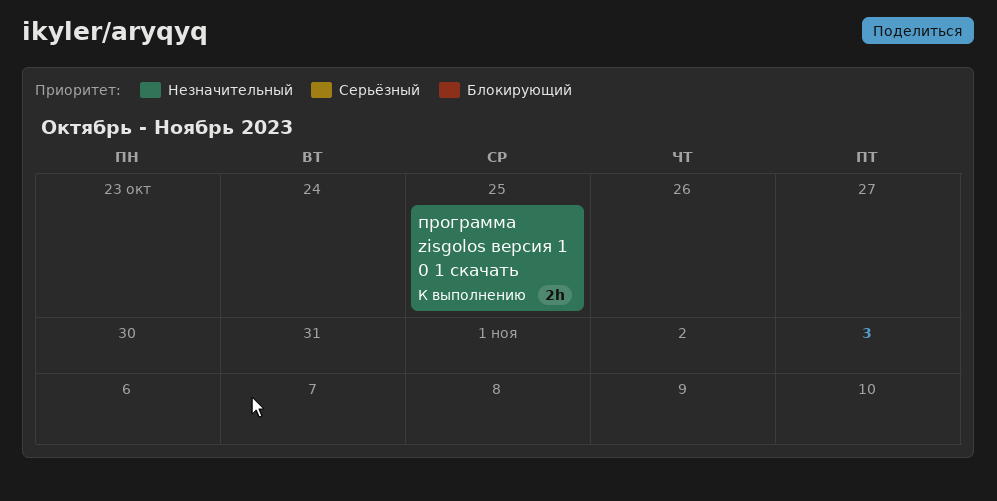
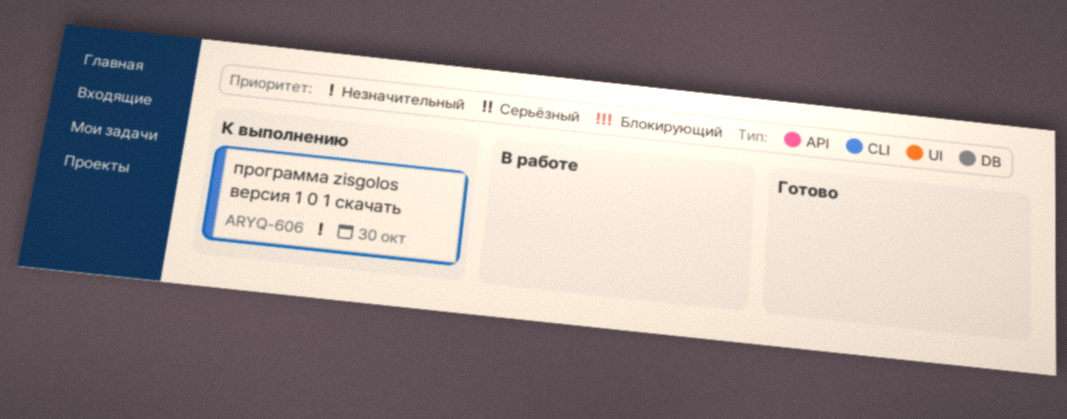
программа zisgolos версия 1 0 1 скачать, due: Oct 25 -> Oct 30

